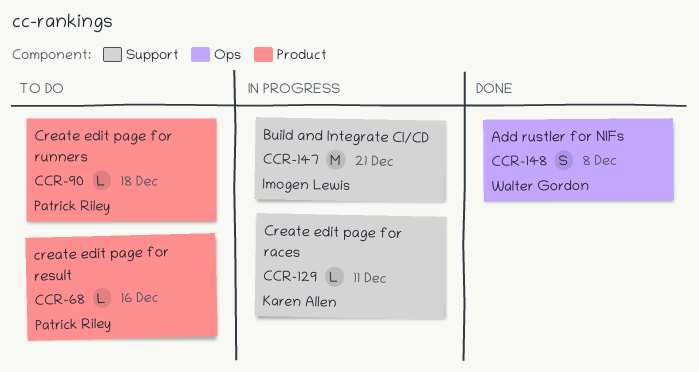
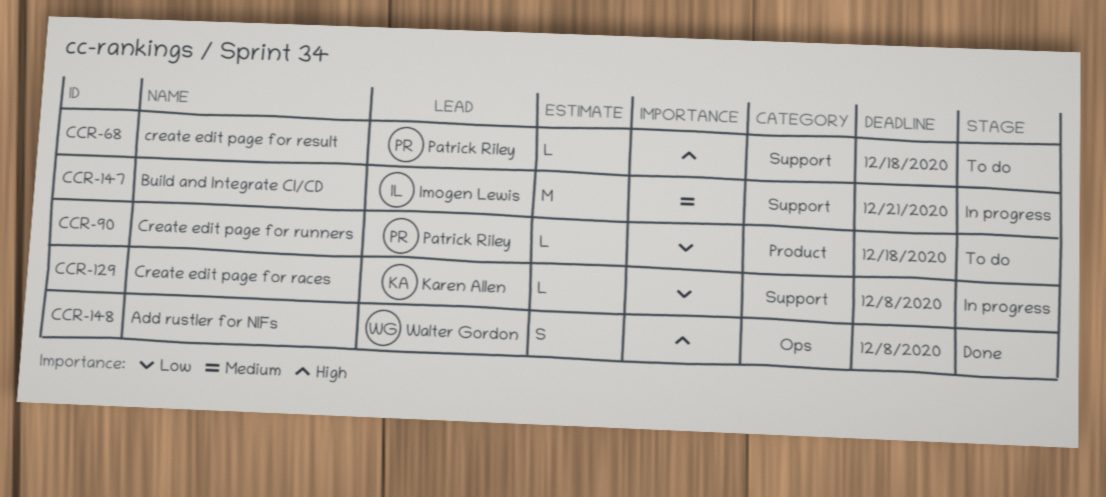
CCR-68, label: Product -> Support
CCR-68, due: Dec 16 -> Dec 18
CCR-129, due: Dec 11 -> Dec 8

